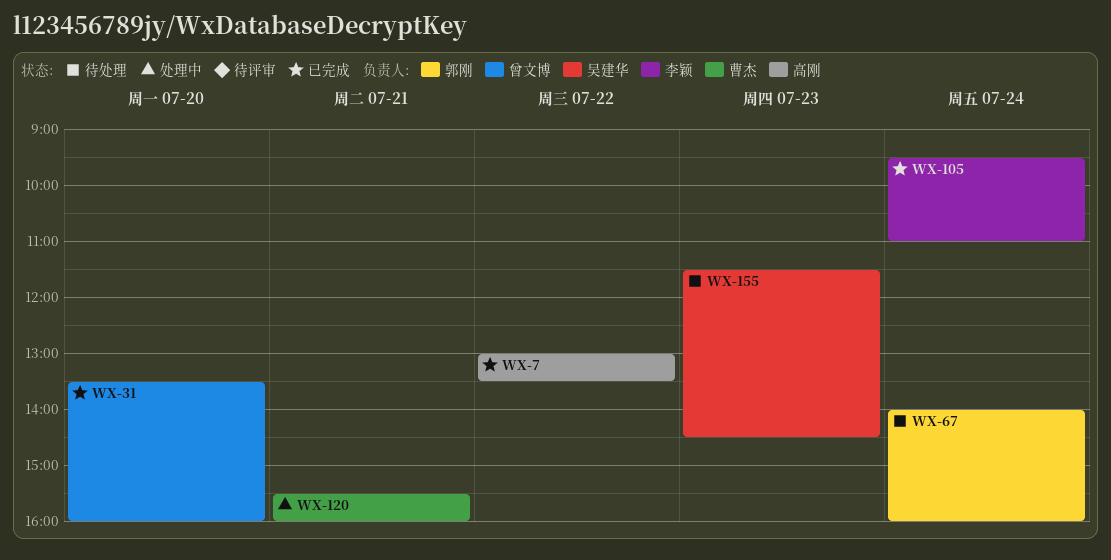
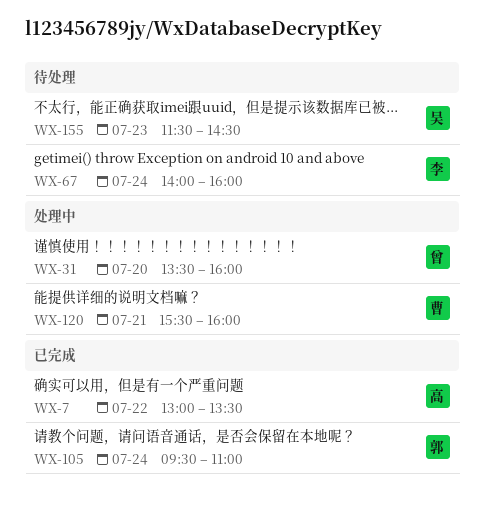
WX-31, status: 已完成 -> 处理中
WX-67, owner: 郭刚 -> 李颖
WX-105, owner: 李颖 -> 郭刚

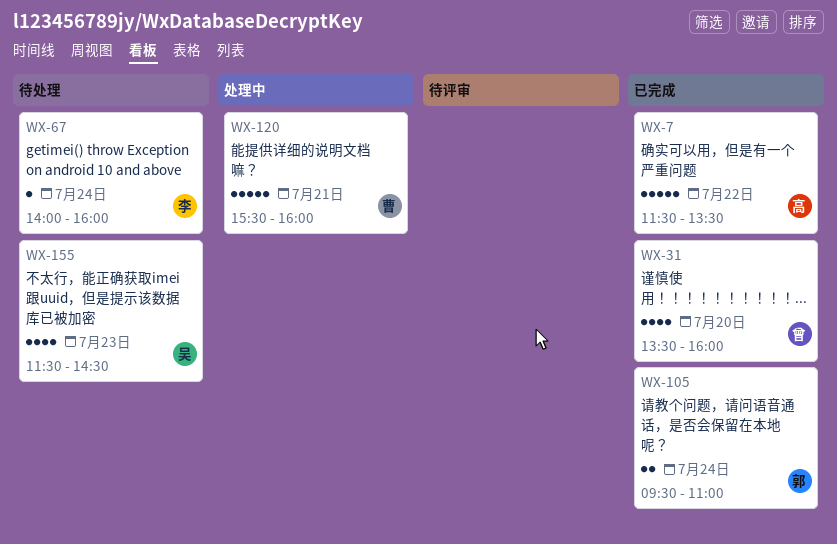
WX-7, begins: 13:00 -> 11:30
WX-31, status: 处理中 -> 已完成

